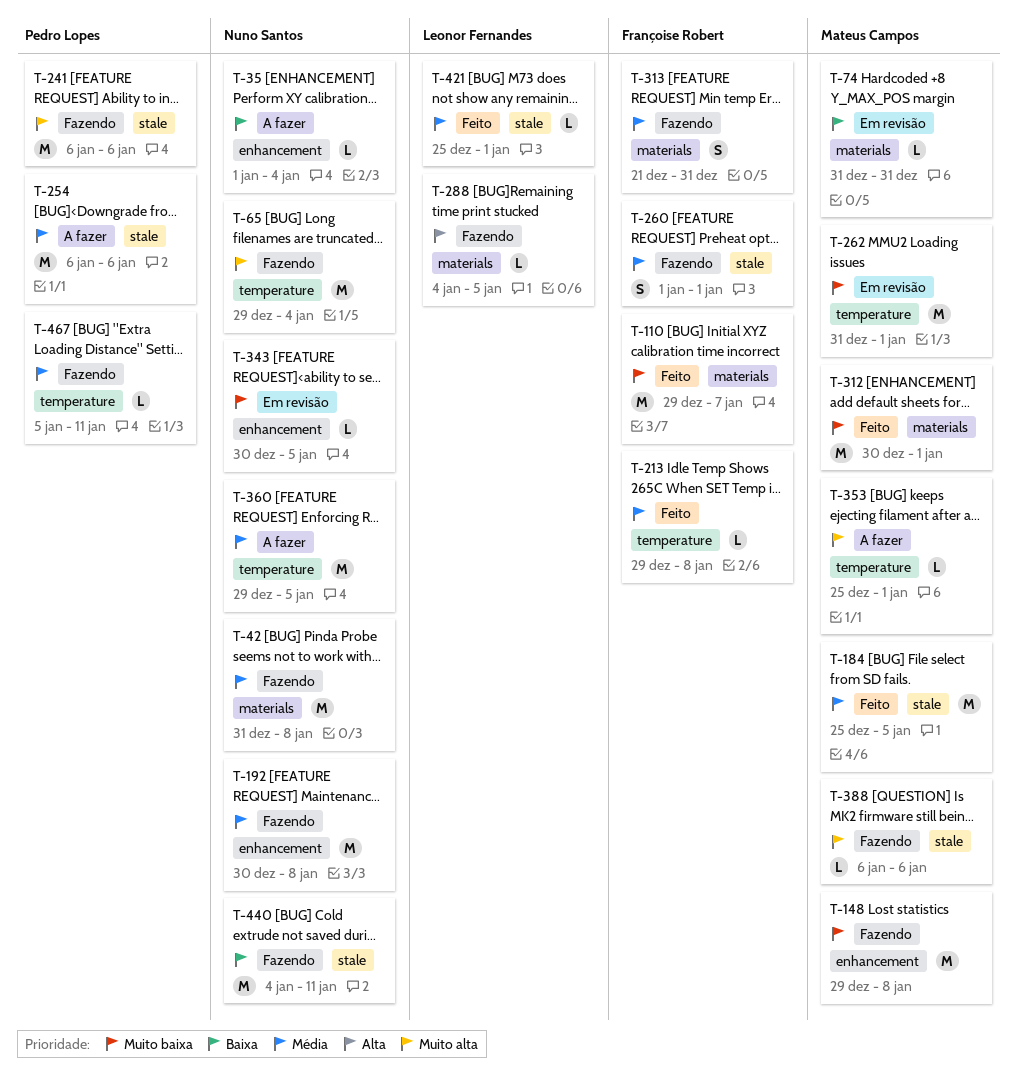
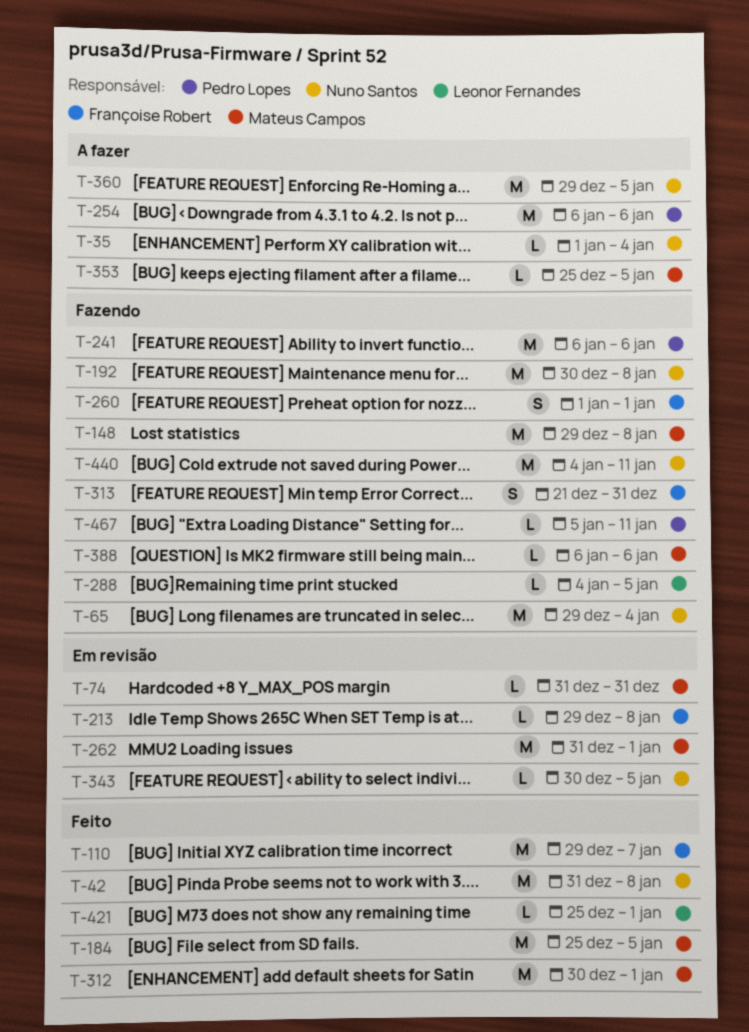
T-42, status: Fazendo -> Feito
T-213, status: Feito -> Em revisão
T-353, due: Jan 1 -> Jan 5

